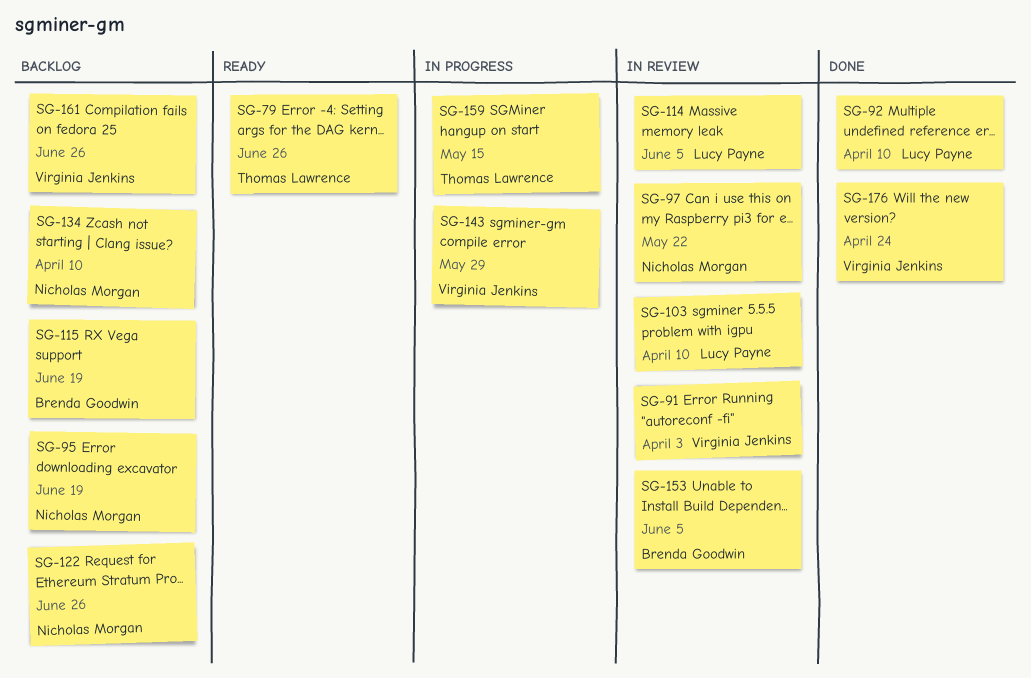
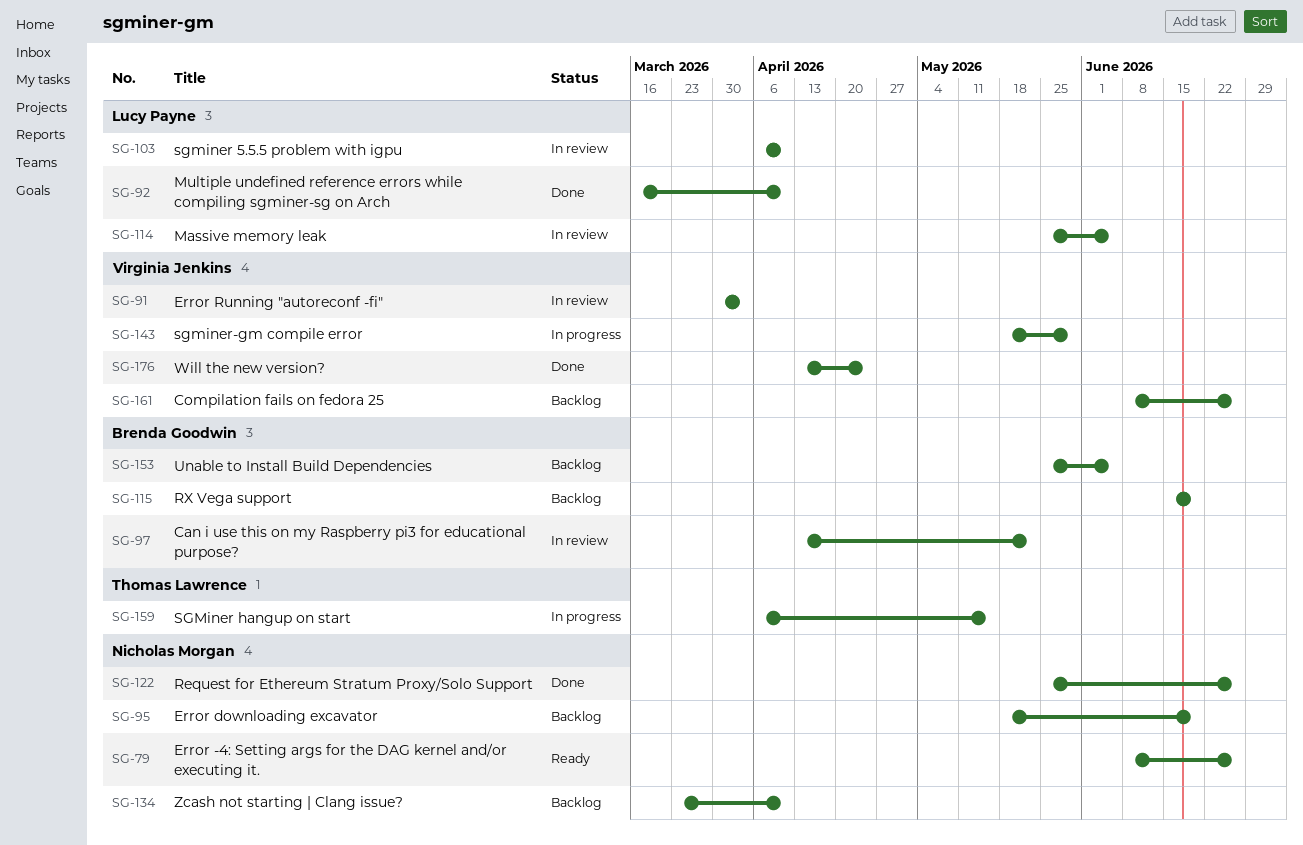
SG-79, owner: Thomas Lawrence -> Nicholas Morgan
SG-97, owner: Nicholas Morgan -> Brenda Goodwin
SG-122, status: Backlog -> Done
SG-153, status: In review -> Backlog

